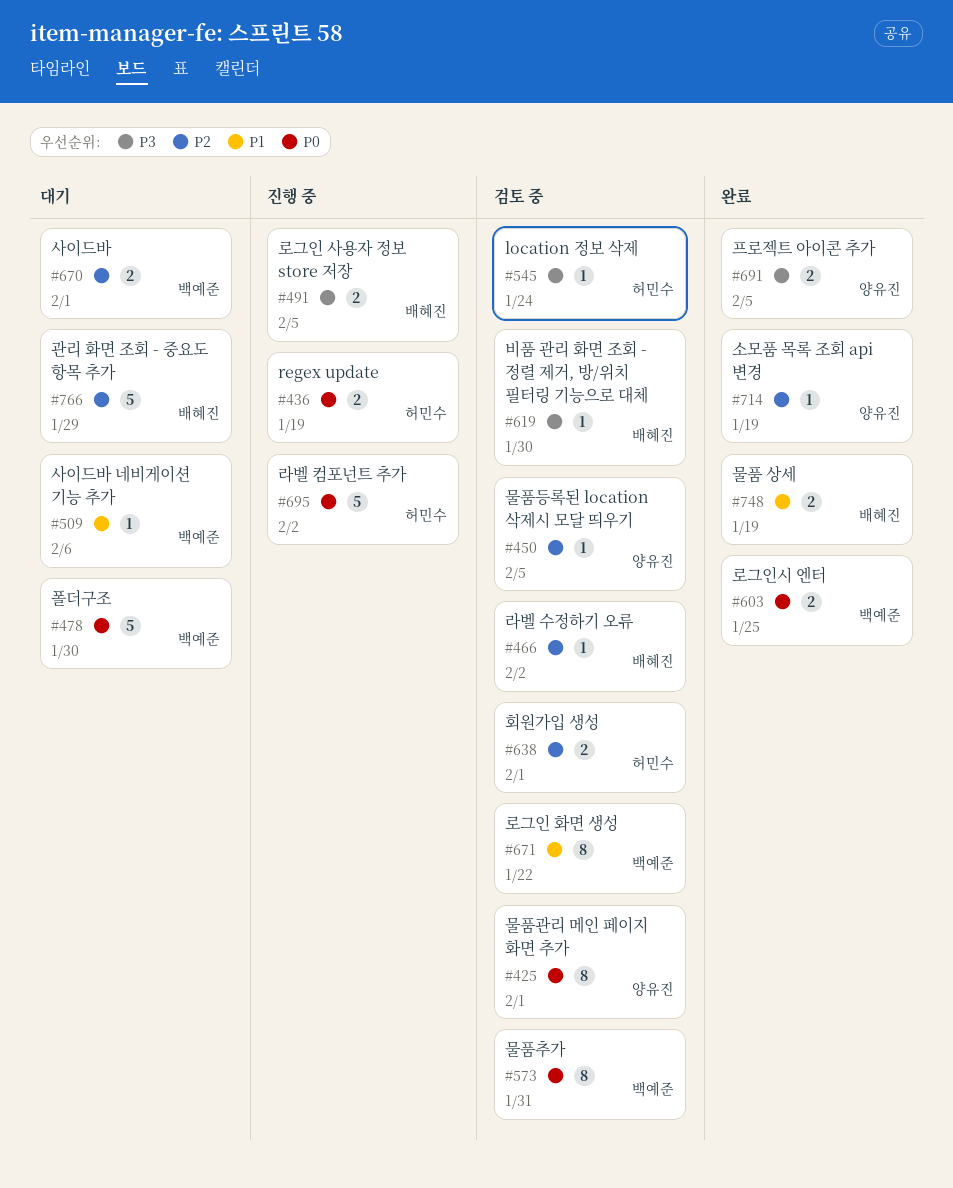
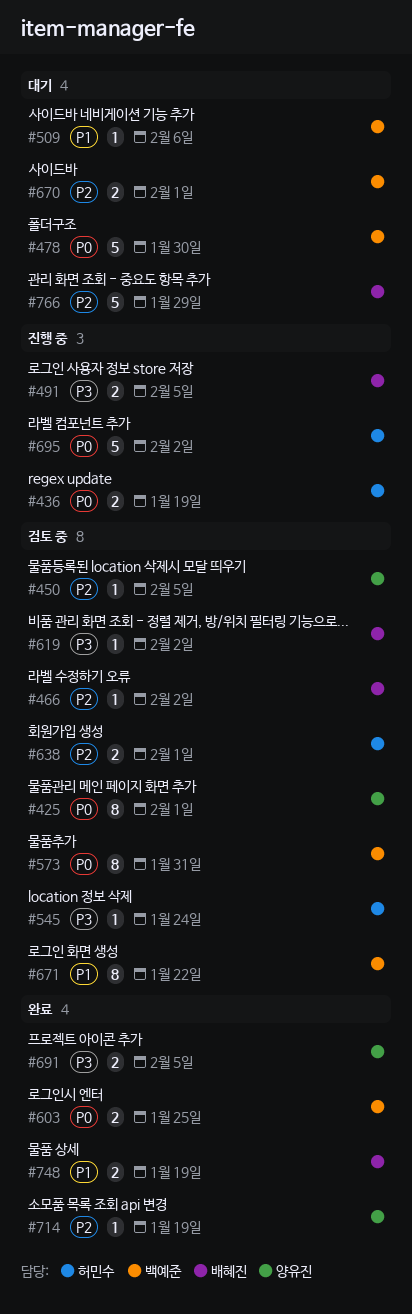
#619, due: Jan 30 -> Feb 2

